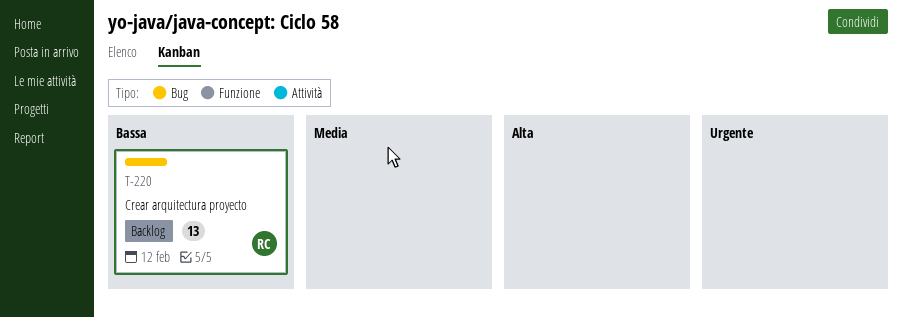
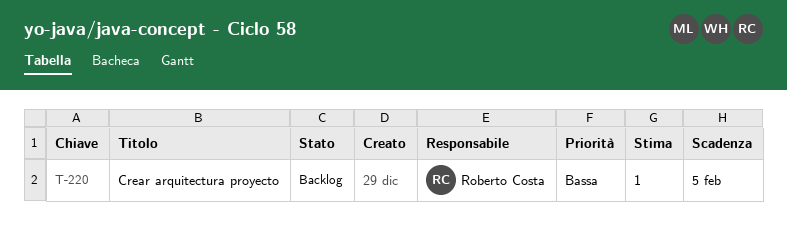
T-220, estimate: 13 -> 1
T-220, due: Feb 12 -> Feb 5

